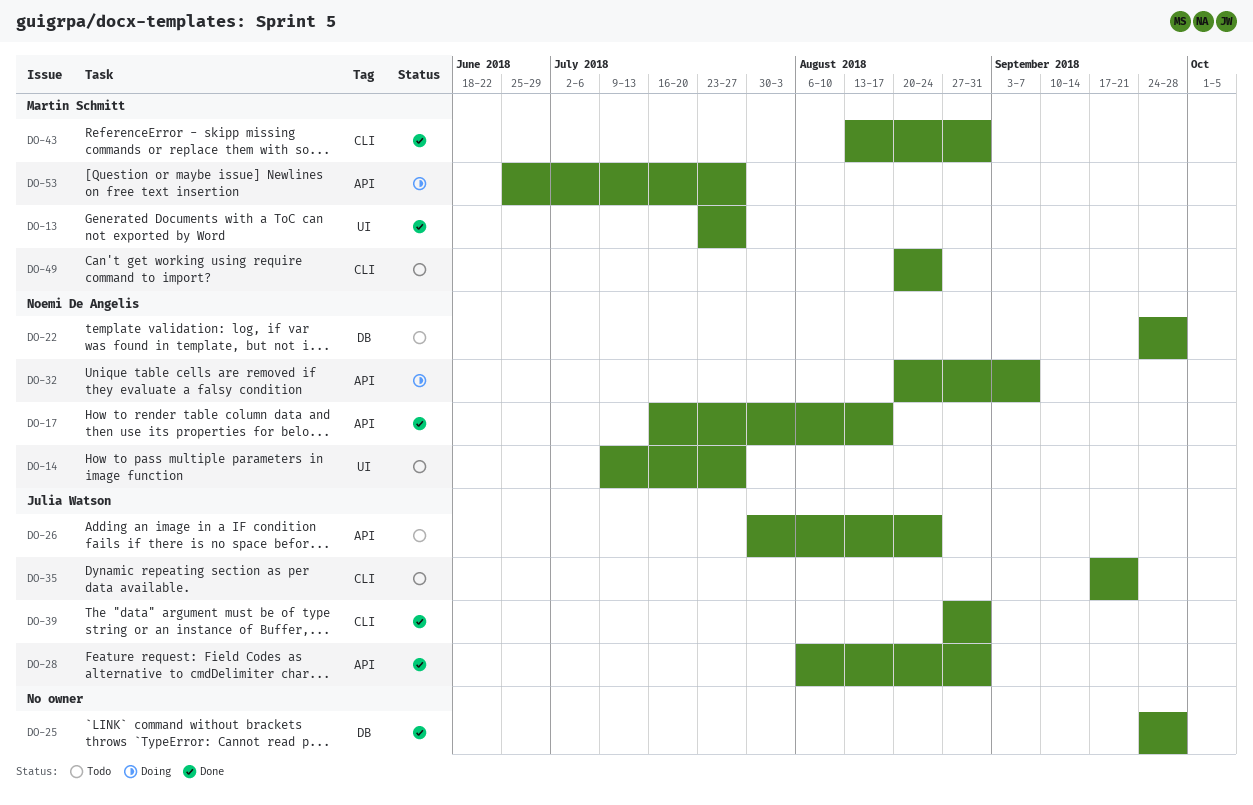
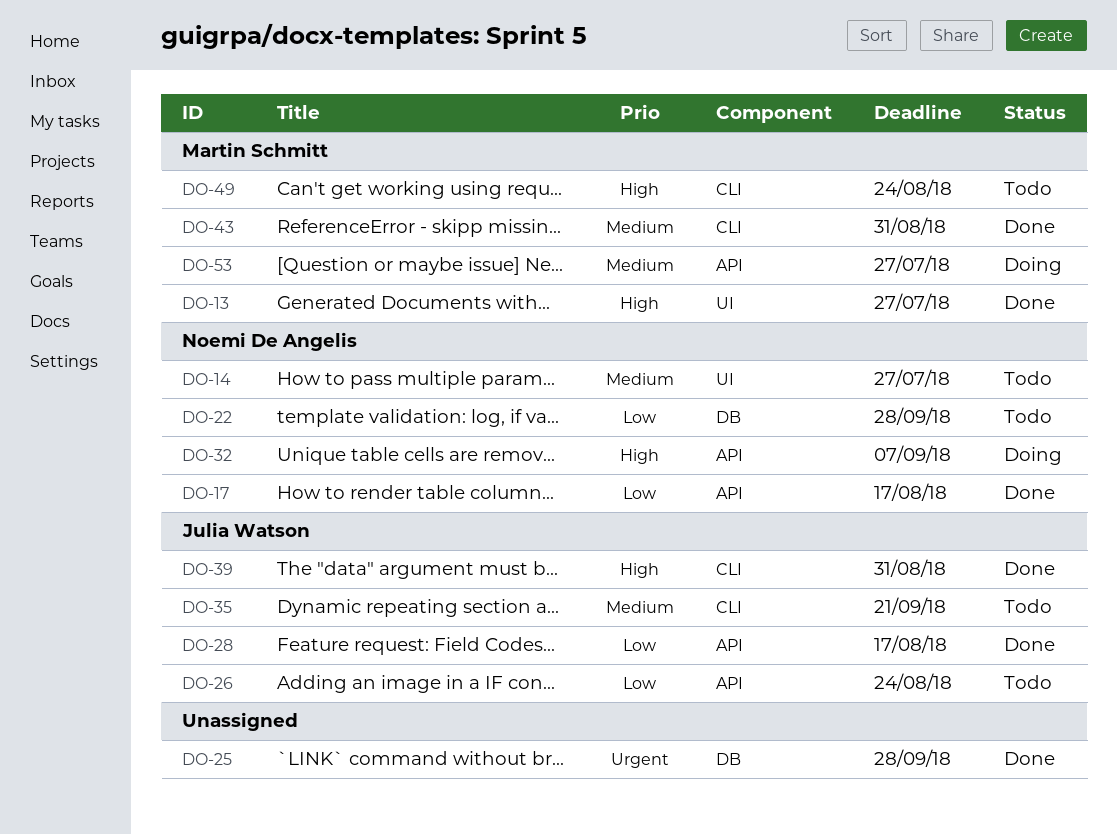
DO-28, due: Aug 31 -> Aug 17

